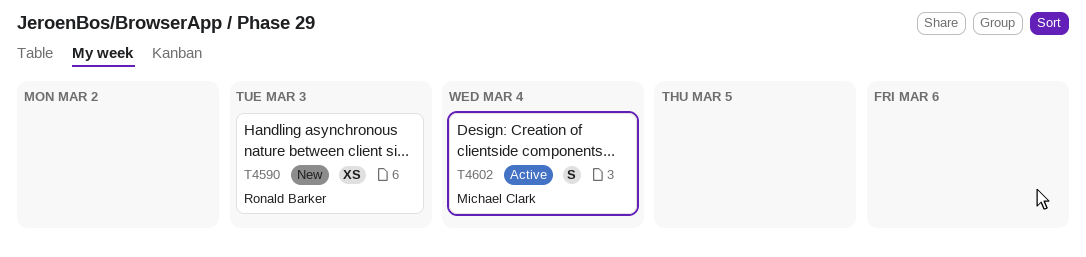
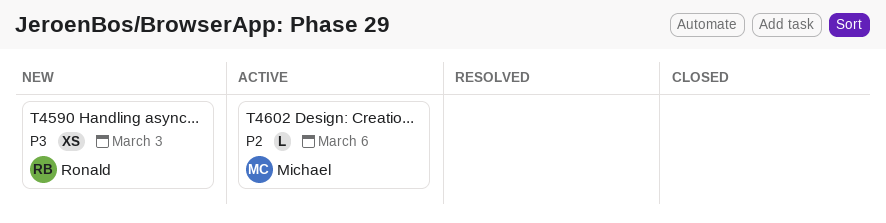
T4602, estimate: S -> L
T4602, due: Mar 4 -> Mar 6

